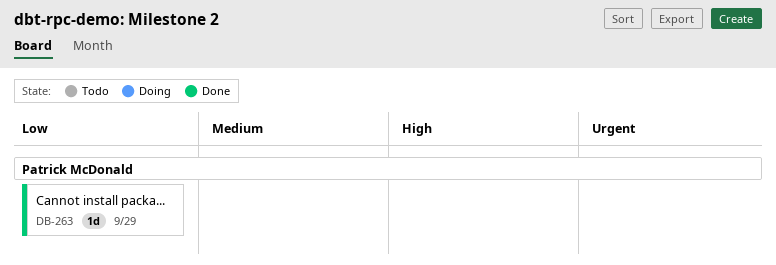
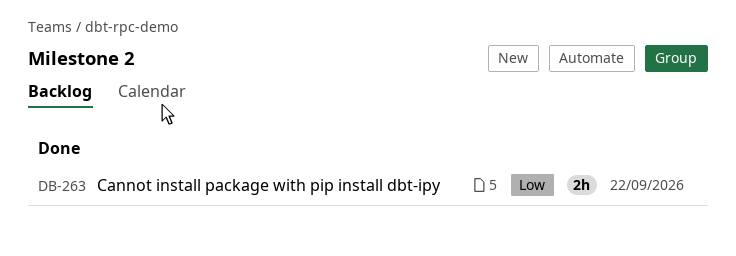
DB-263, estimate: 1d -> 2h
DB-263, due: Sep 29 -> Sep 22

